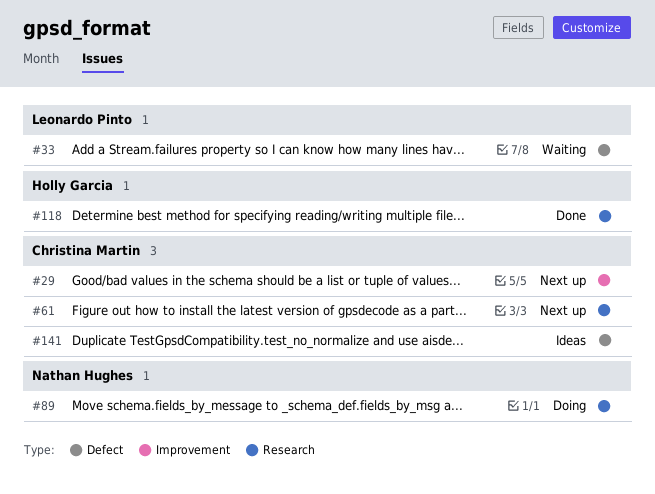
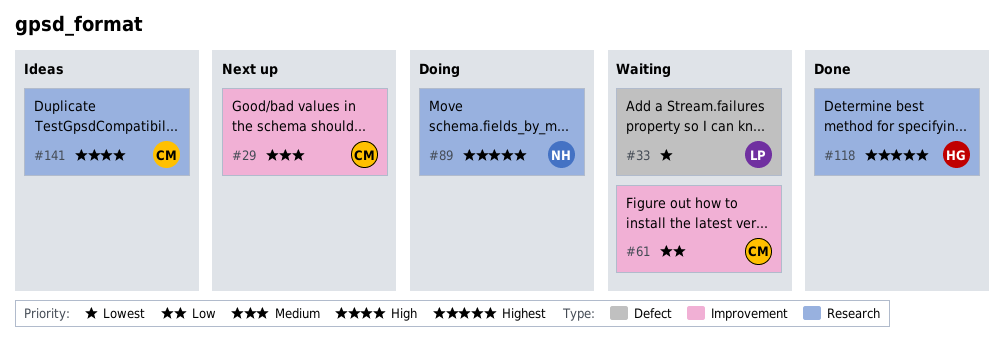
#61, status: Next up -> Waiting
#61, label: Research -> Improvement
#141, label: Defect -> Research

